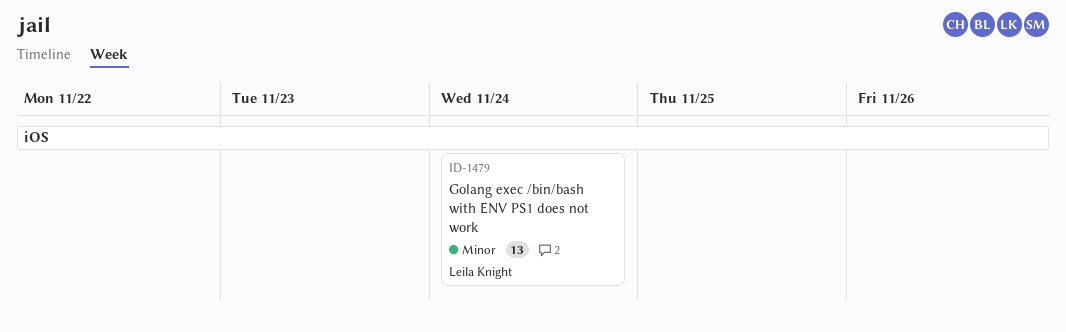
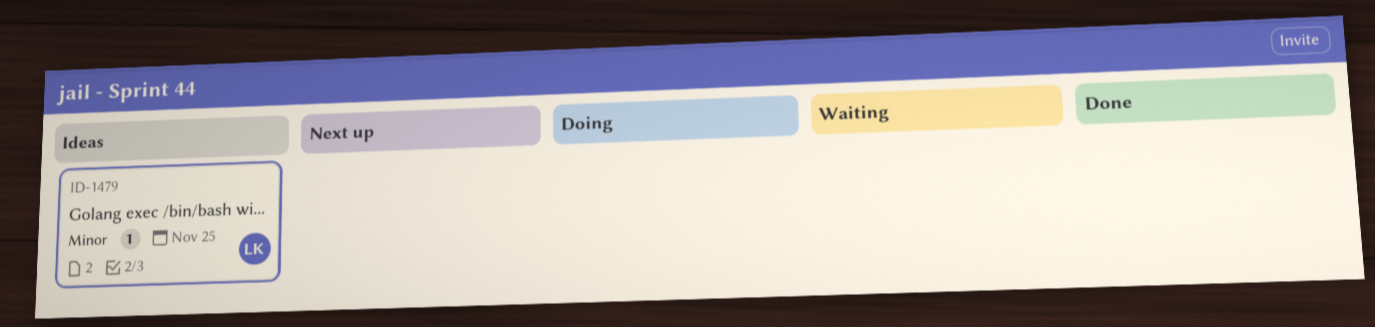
ID-1479, estimate: 13 -> 1
ID-1479, due: Nov 24 -> Nov 25

